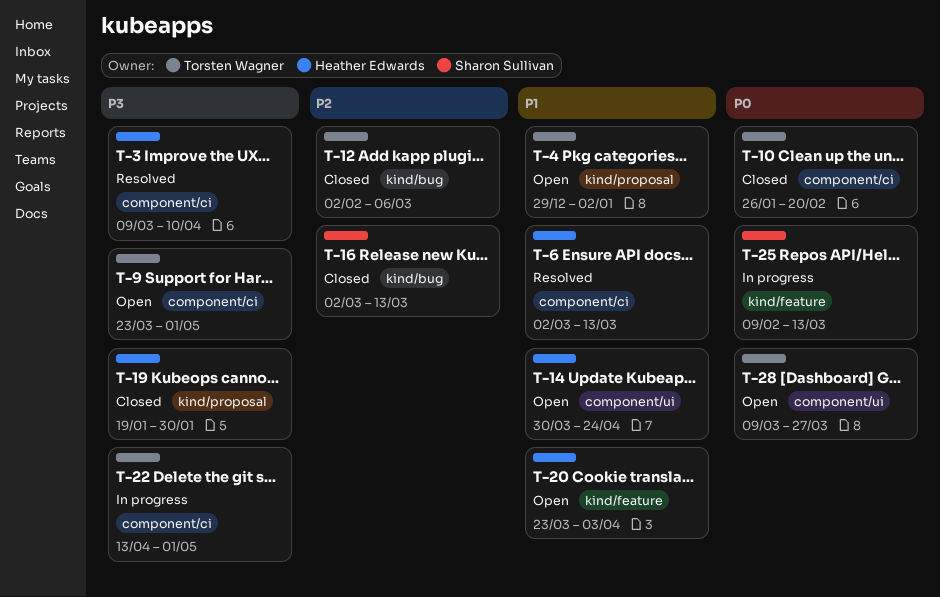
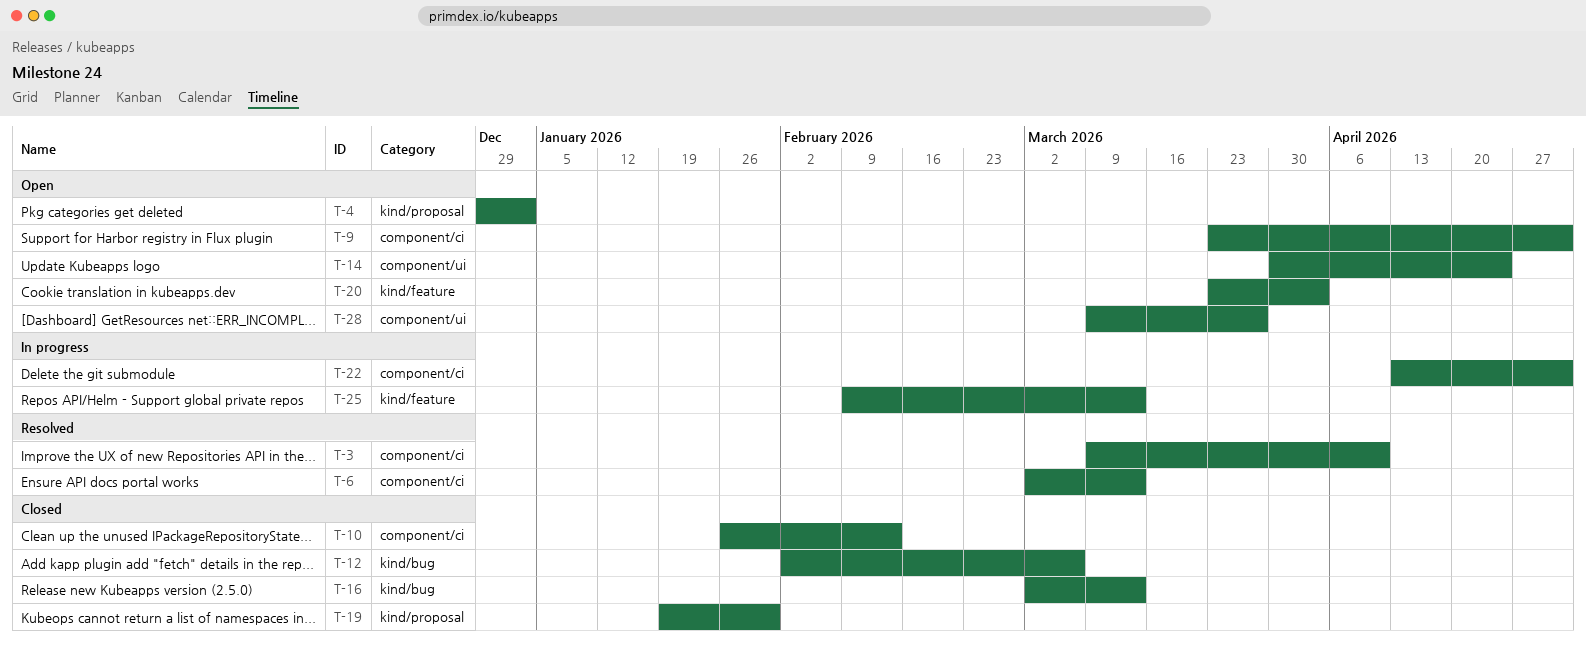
T-10, due: Feb 20 -> Feb 13

